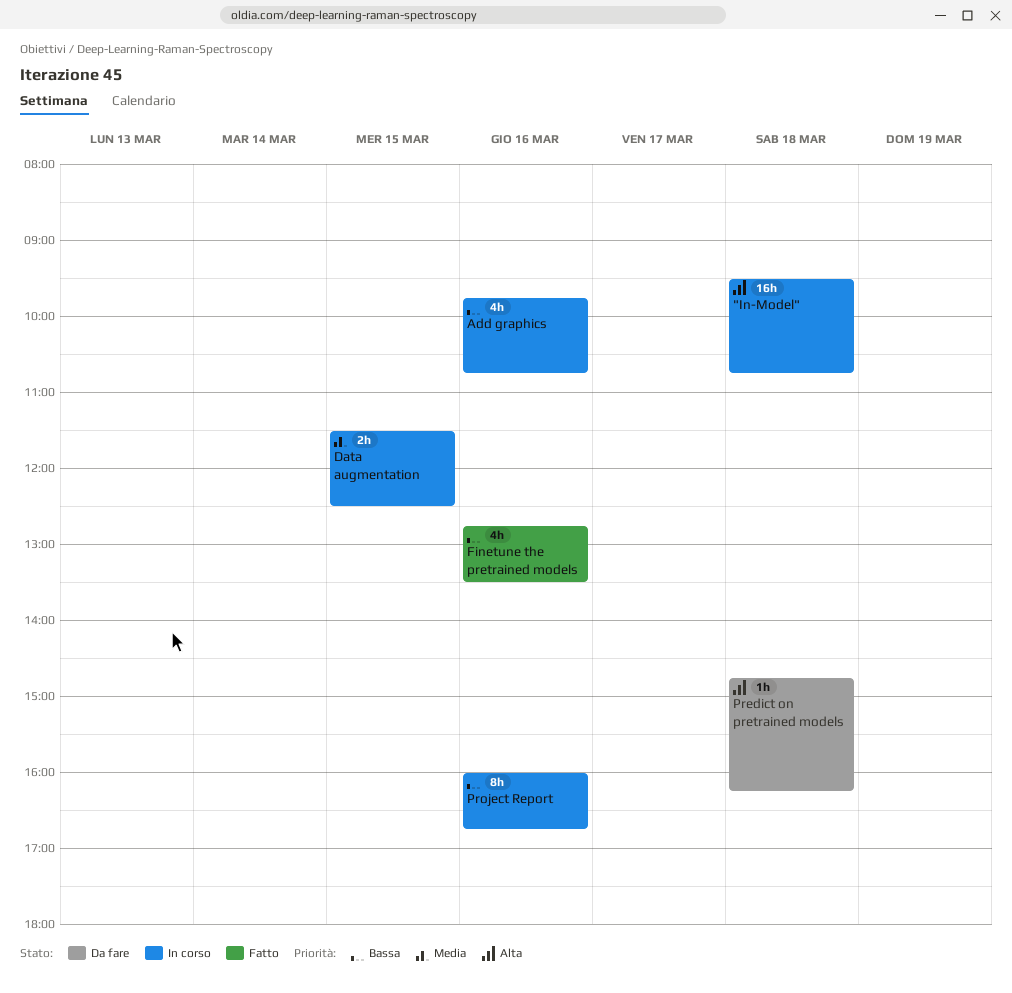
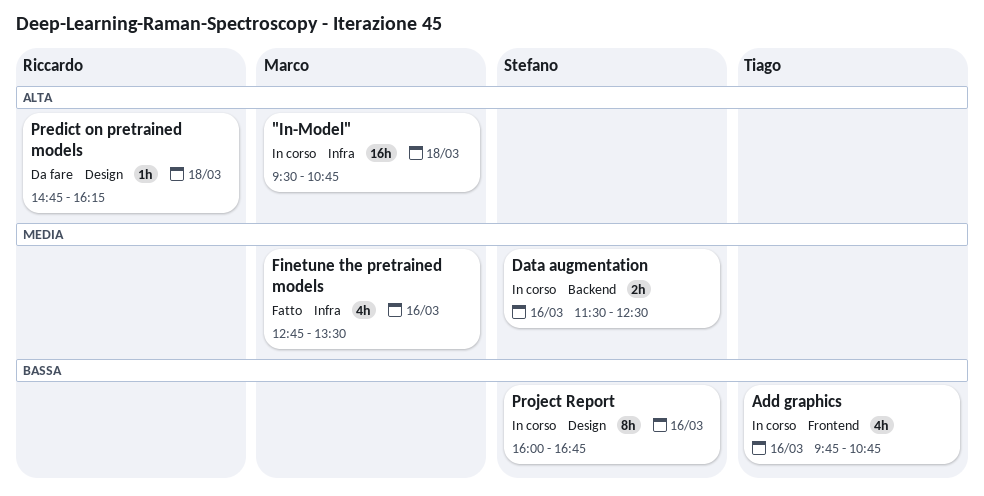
Data augmentation, day: Mar 15 -> Mar 16
Finetune the pretrained models, priority: Bassa -> Media

